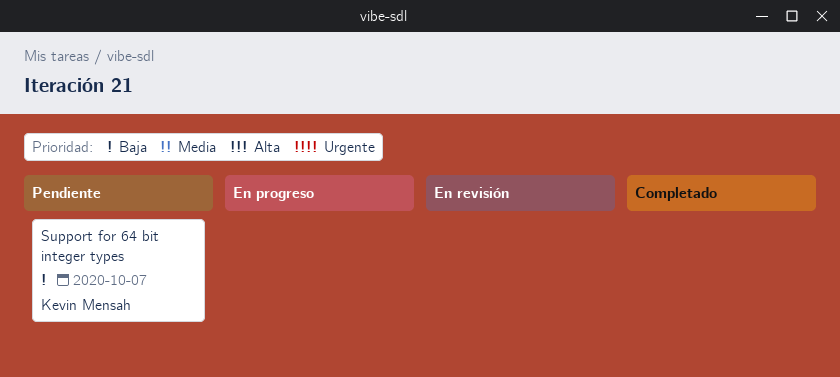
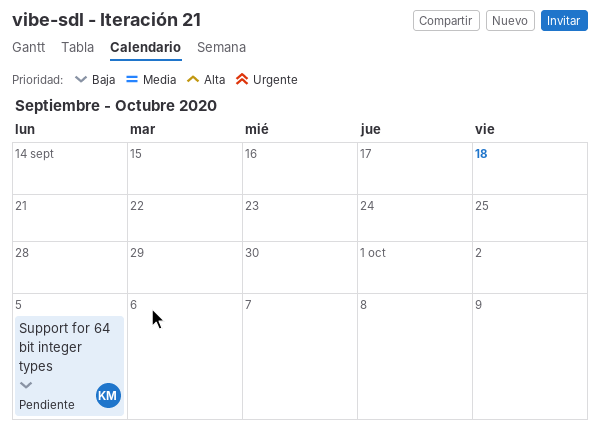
Support for 64 bit integer types, due: Oct 7 -> Oct 5

